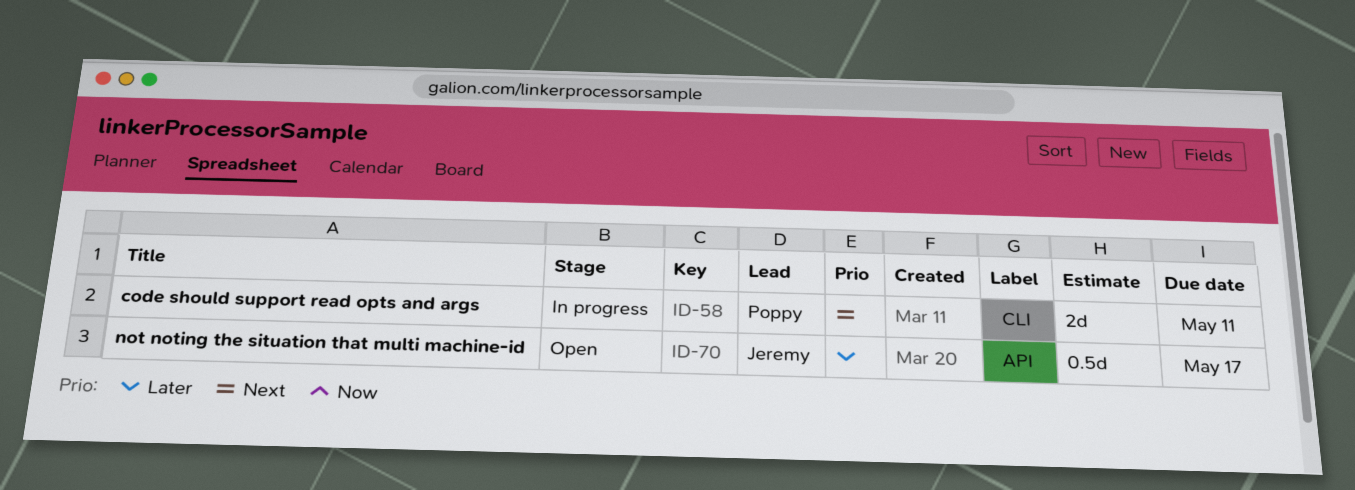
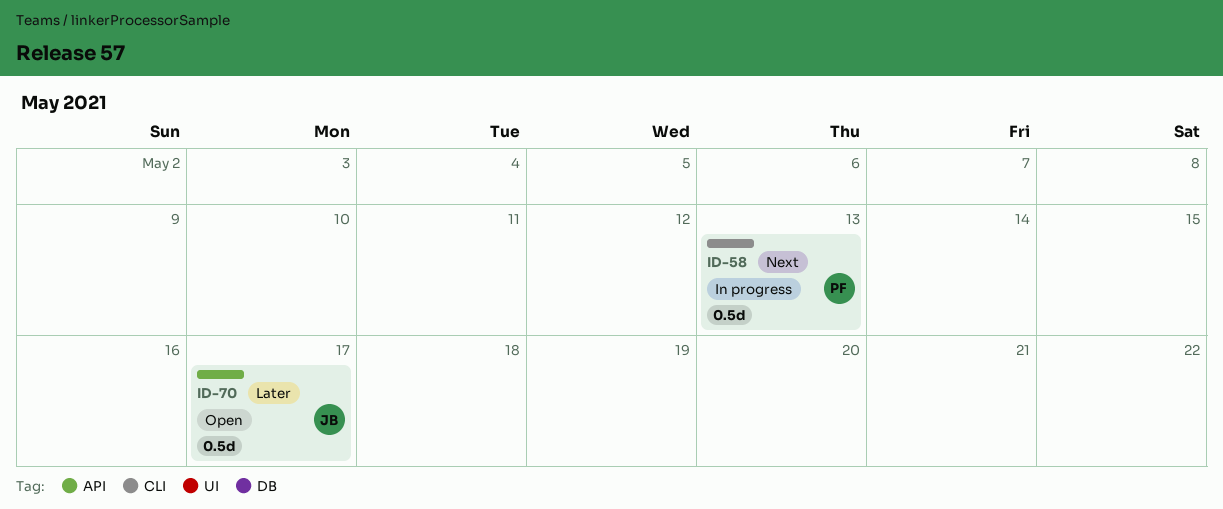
ID-58, estimate: 2d -> 0.5d
ID-58, due: May 11 -> May 13

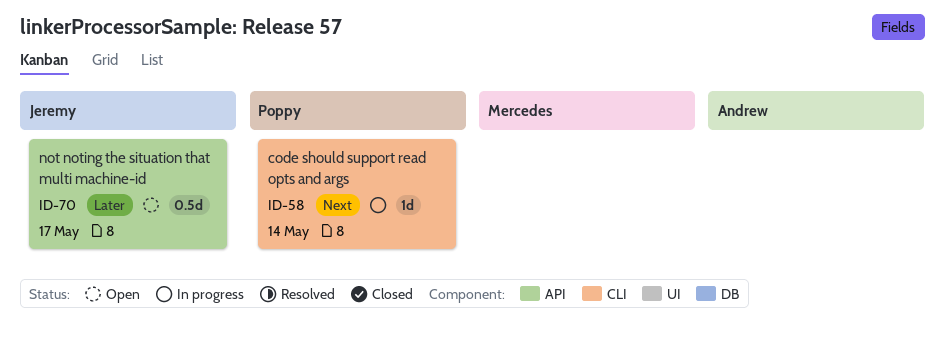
ID-58, estimate: 0.5d -> 1d
ID-58, due: May 13 -> May 14

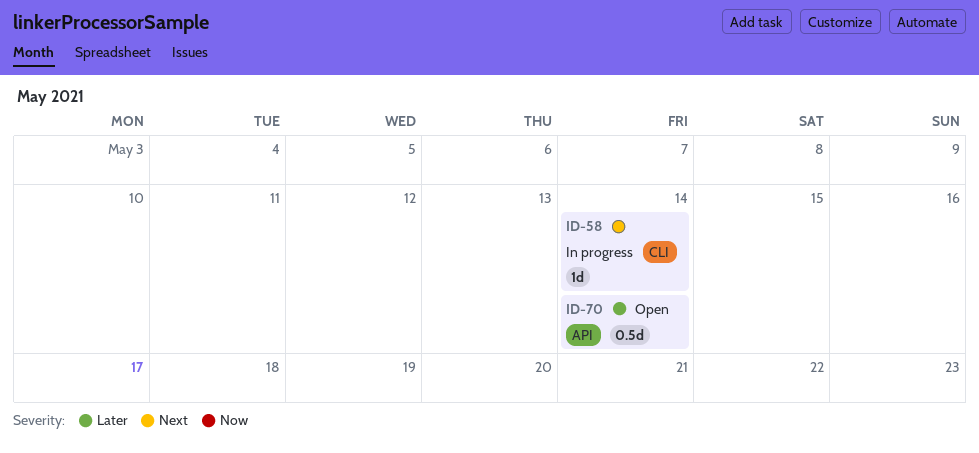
ID-70, due: May 17 -> May 14

